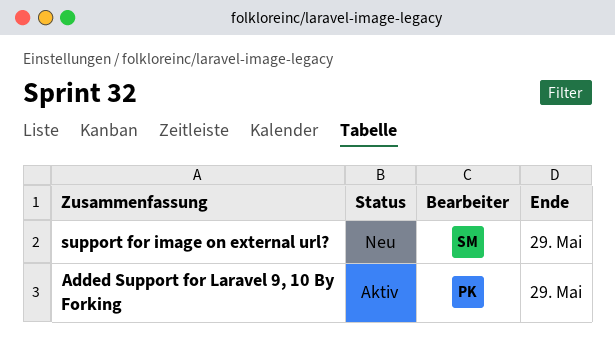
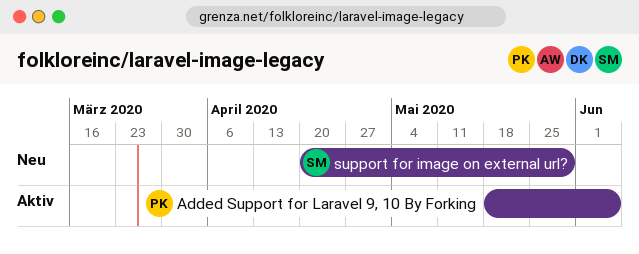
Added Support for Laravel 9, 10 By Forking, due: May 29 -> Jun 5

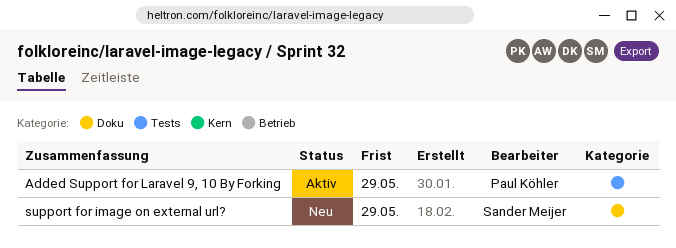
Added Support for Laravel 9, 10 By Forking, due: Jun 5 -> May 29

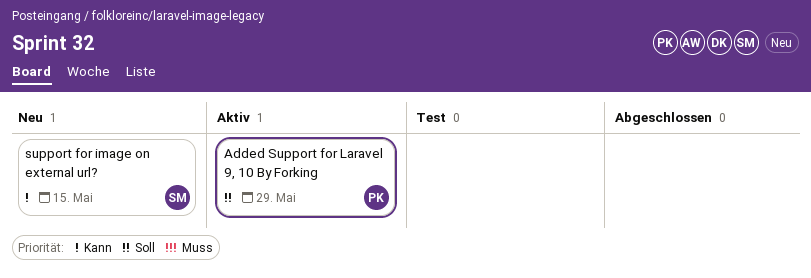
support for image on external url?, due: May 29 -> May 15

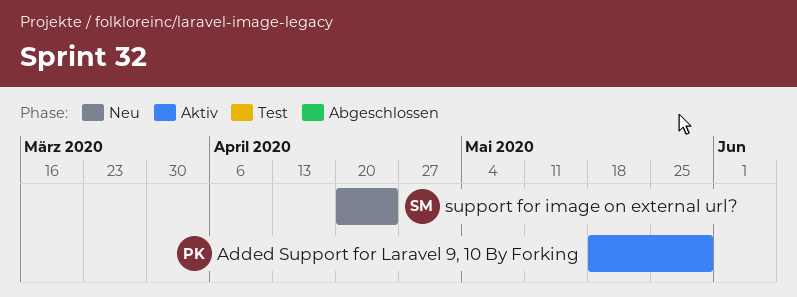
support for image on external url?, due: May 15 -> Apr 24

